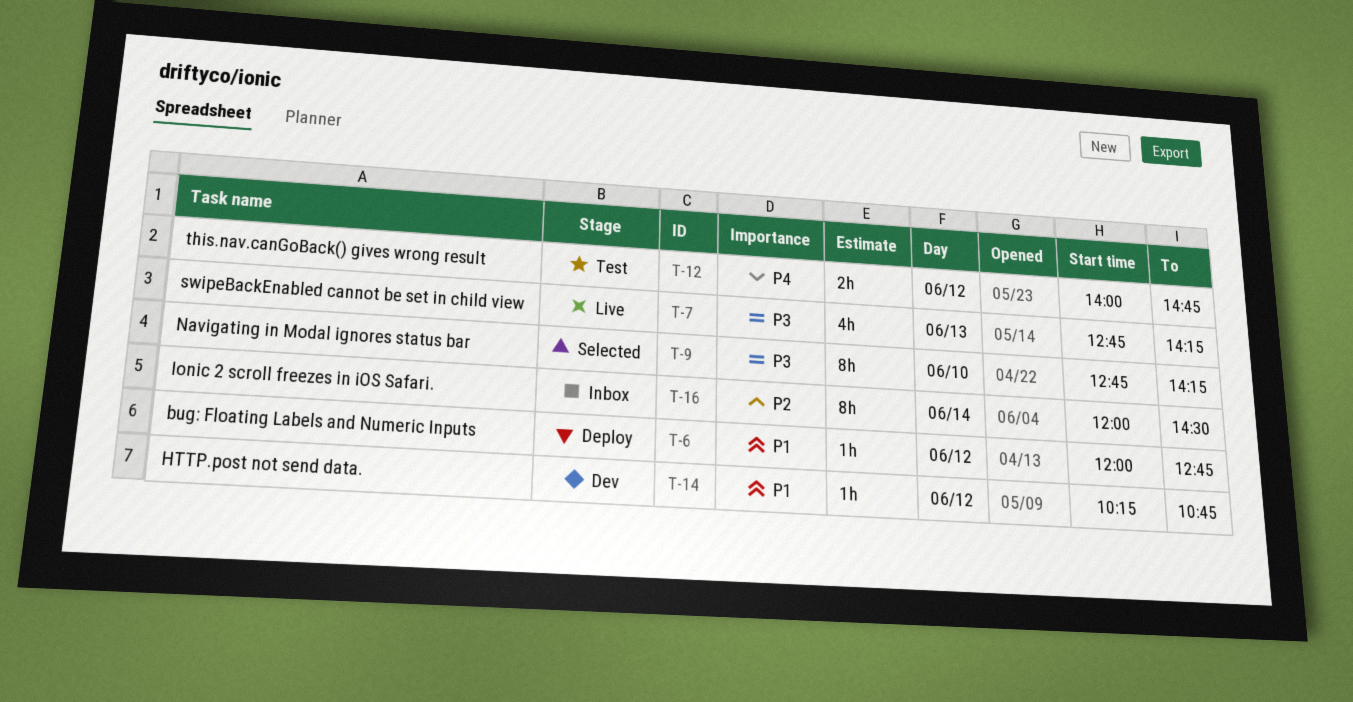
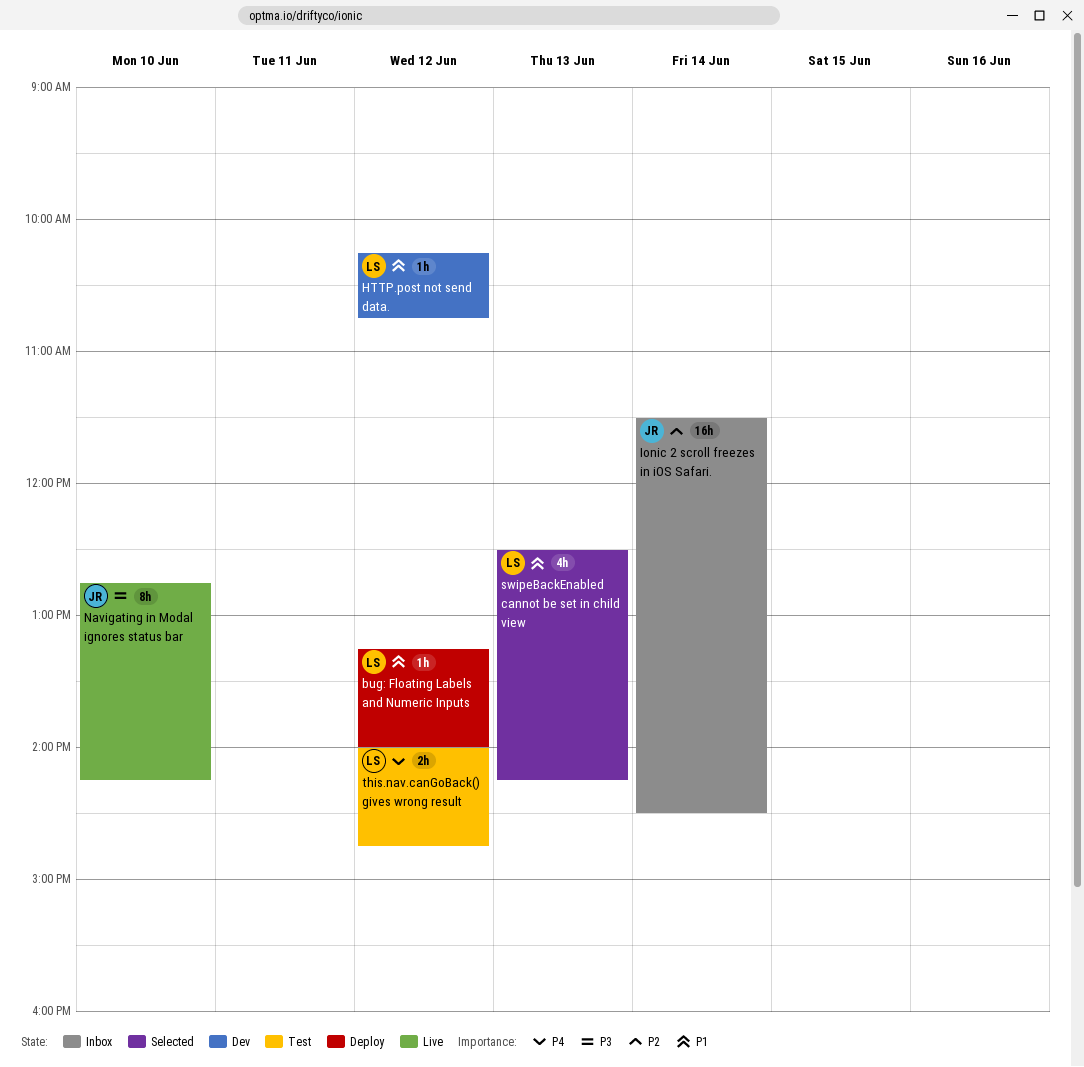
bug: Floating Labels and Numeric Inputs, begins: 12:00 -> 13:15
bug: Floating Labels and Numeric Inputs, ends: 12:45 -> 14:00
Ionic 2 scroll freezes in iOS Safari., estimate: 8h -> 16h
Ionic 2 scroll freezes in iOS Safari., begins: 12:00 -> 11:30
Navigating in Modal ignores status bar, status: Selected -> Live
swipeBackEnabled cannot be set in child view, status: Live -> Selected
swipeBackEnabled cannot be set in child view, priority: P3 -> P1
swipeBackEnabled cannot be set in child view, begins: 12:45 -> 12:30

